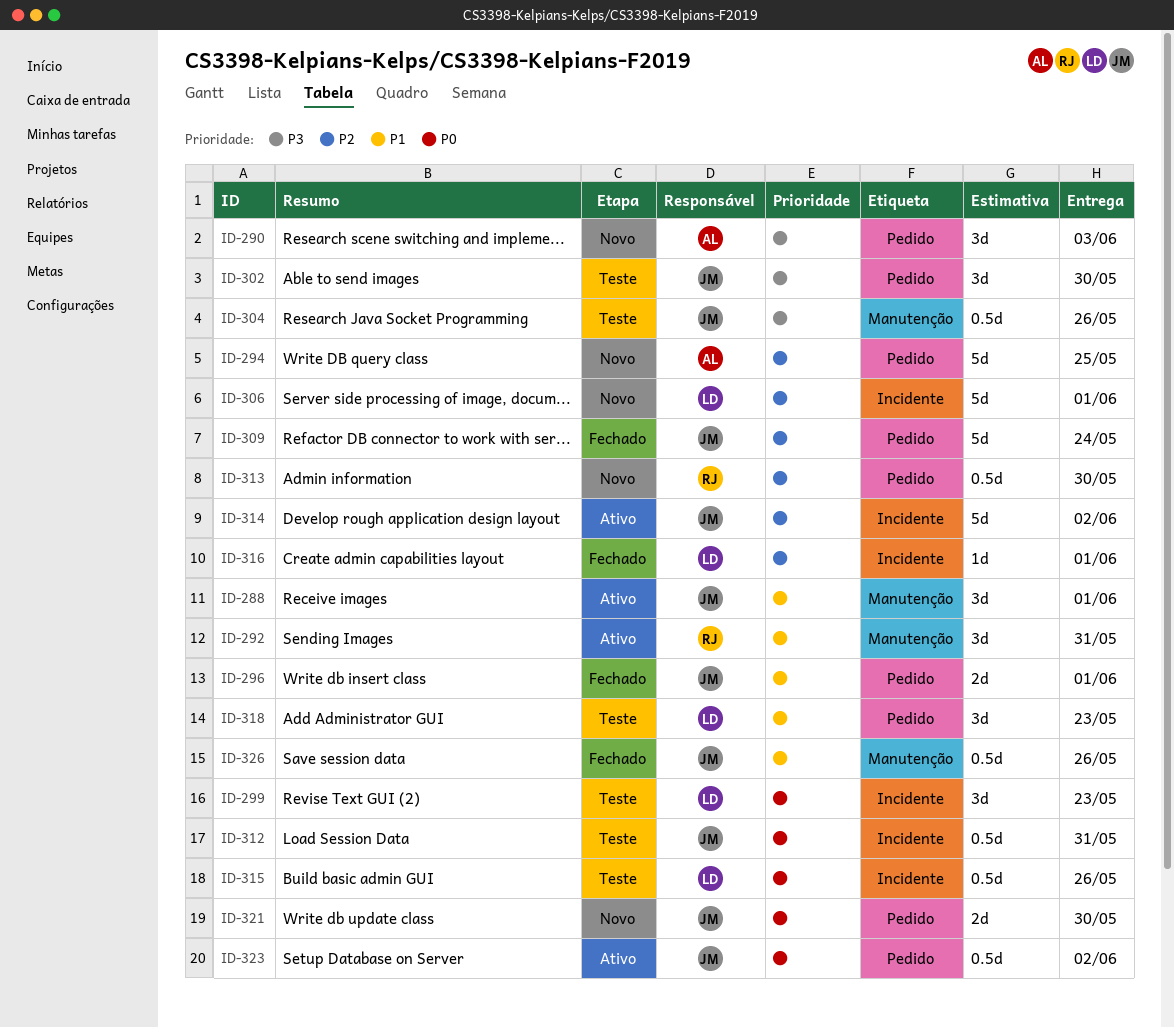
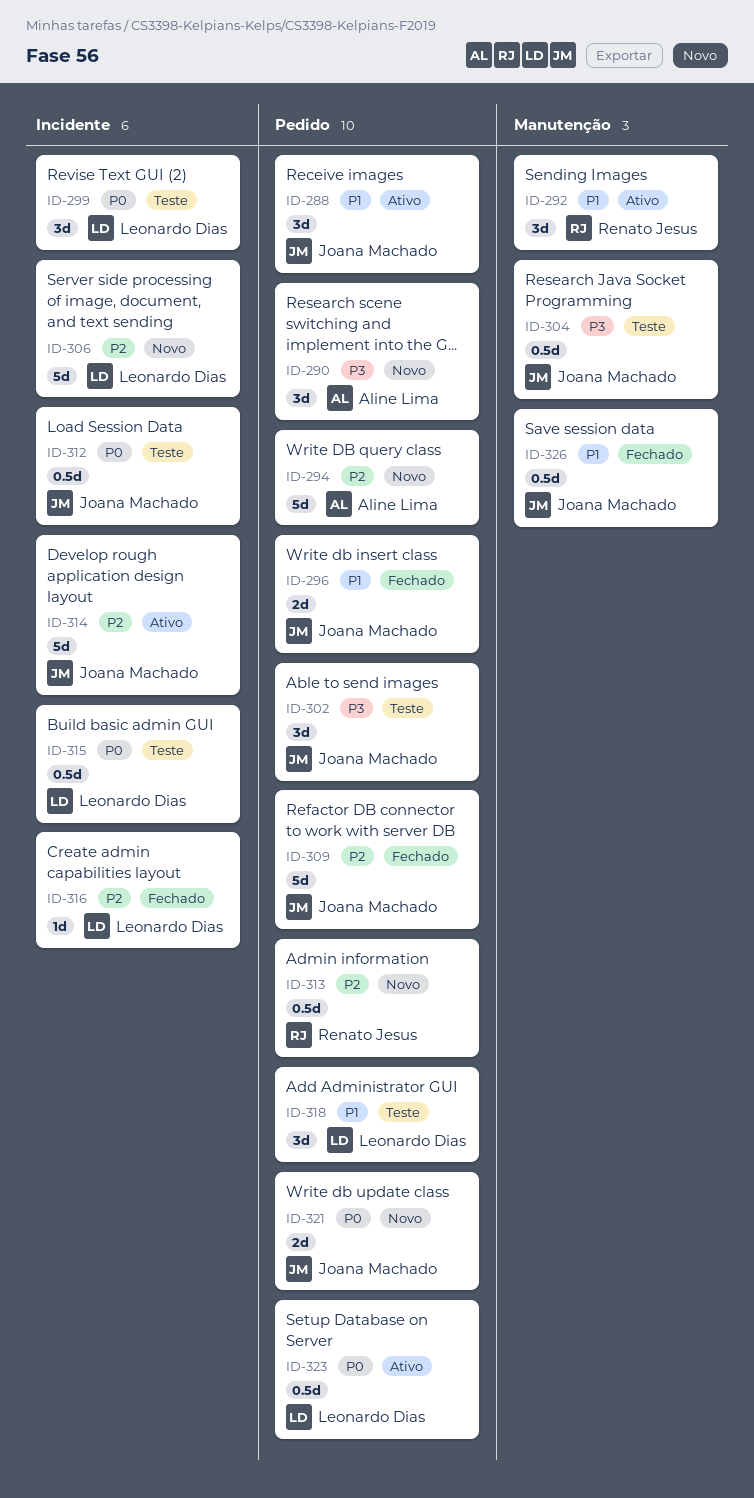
ID-288, label: Manutenção -> Pedido
ID-323, owner: Joana Machado -> Leonardo Dias

